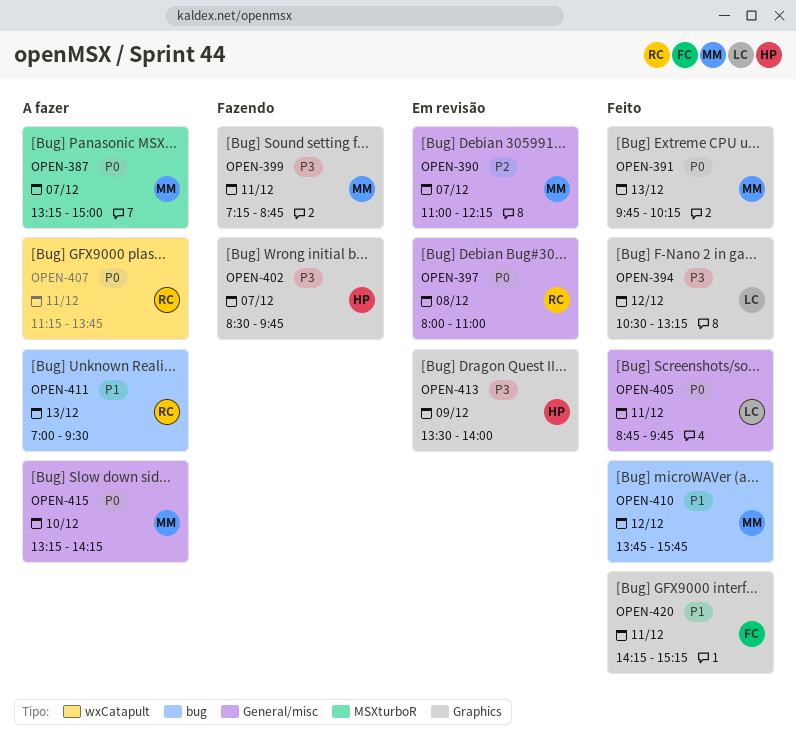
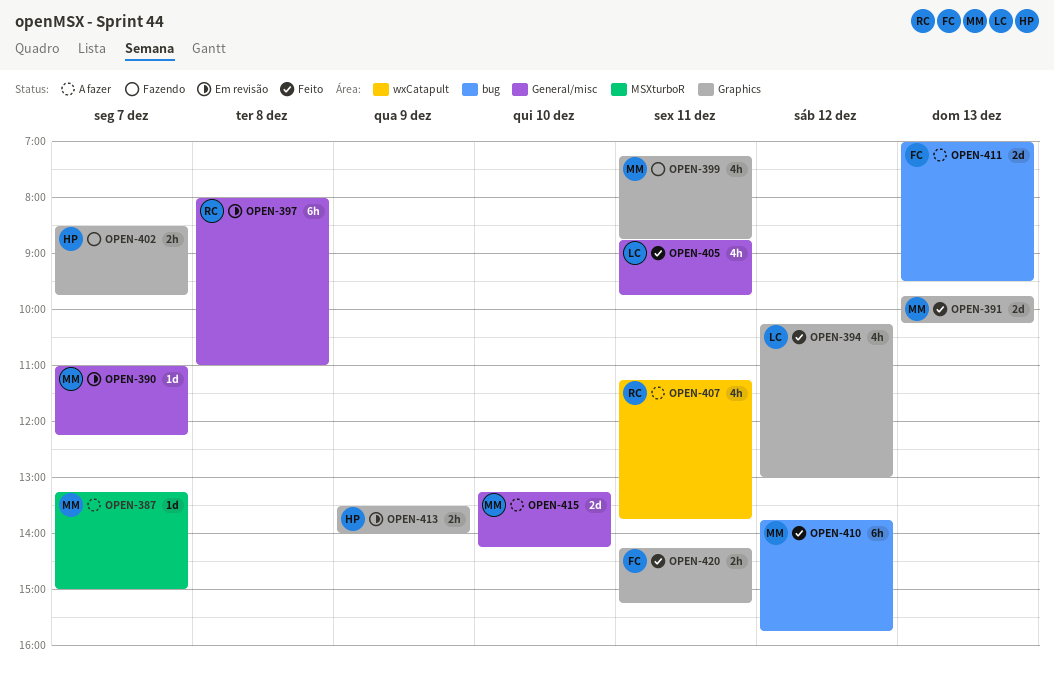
OPEN-394, begins: 10:30 -> 10:15
OPEN-394, ends: 13:15 -> 13:00
OPEN-411, owner: RC -> FC

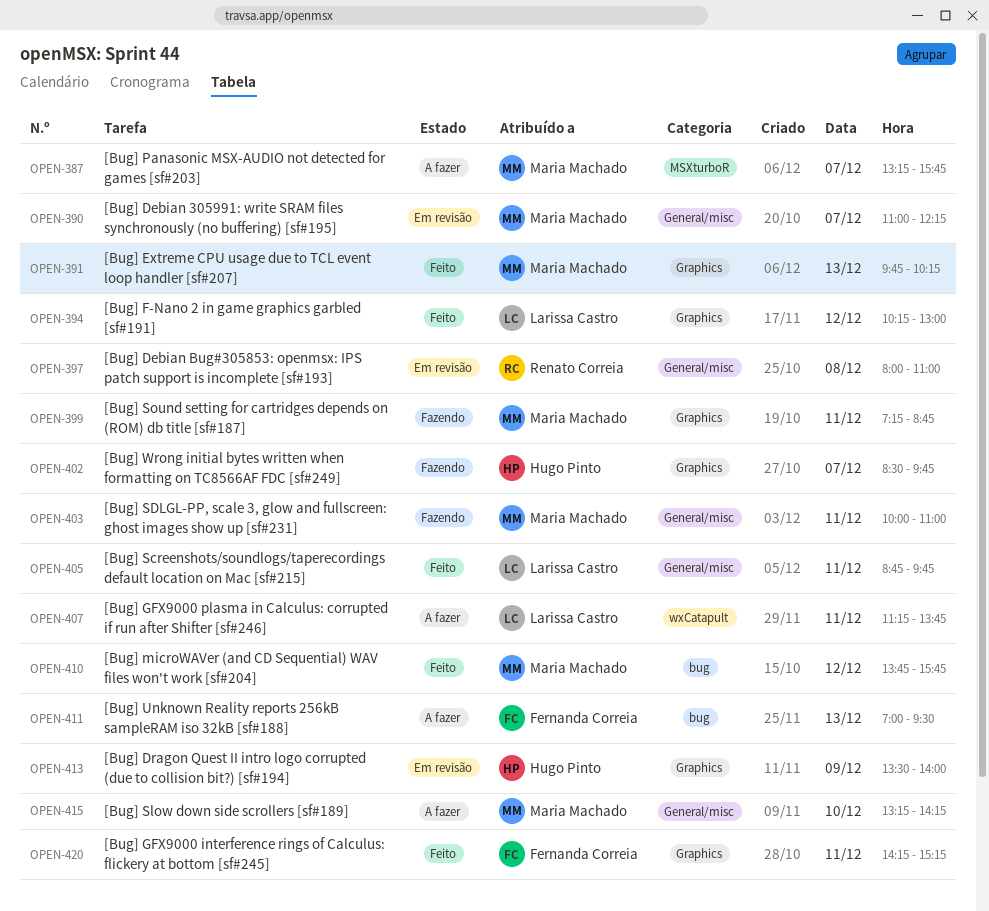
OPEN-387, ends: 15:00 -> 15:45
OPEN-403: none -> present
OPEN-407, owner: Renato Correia -> Larissa Castro

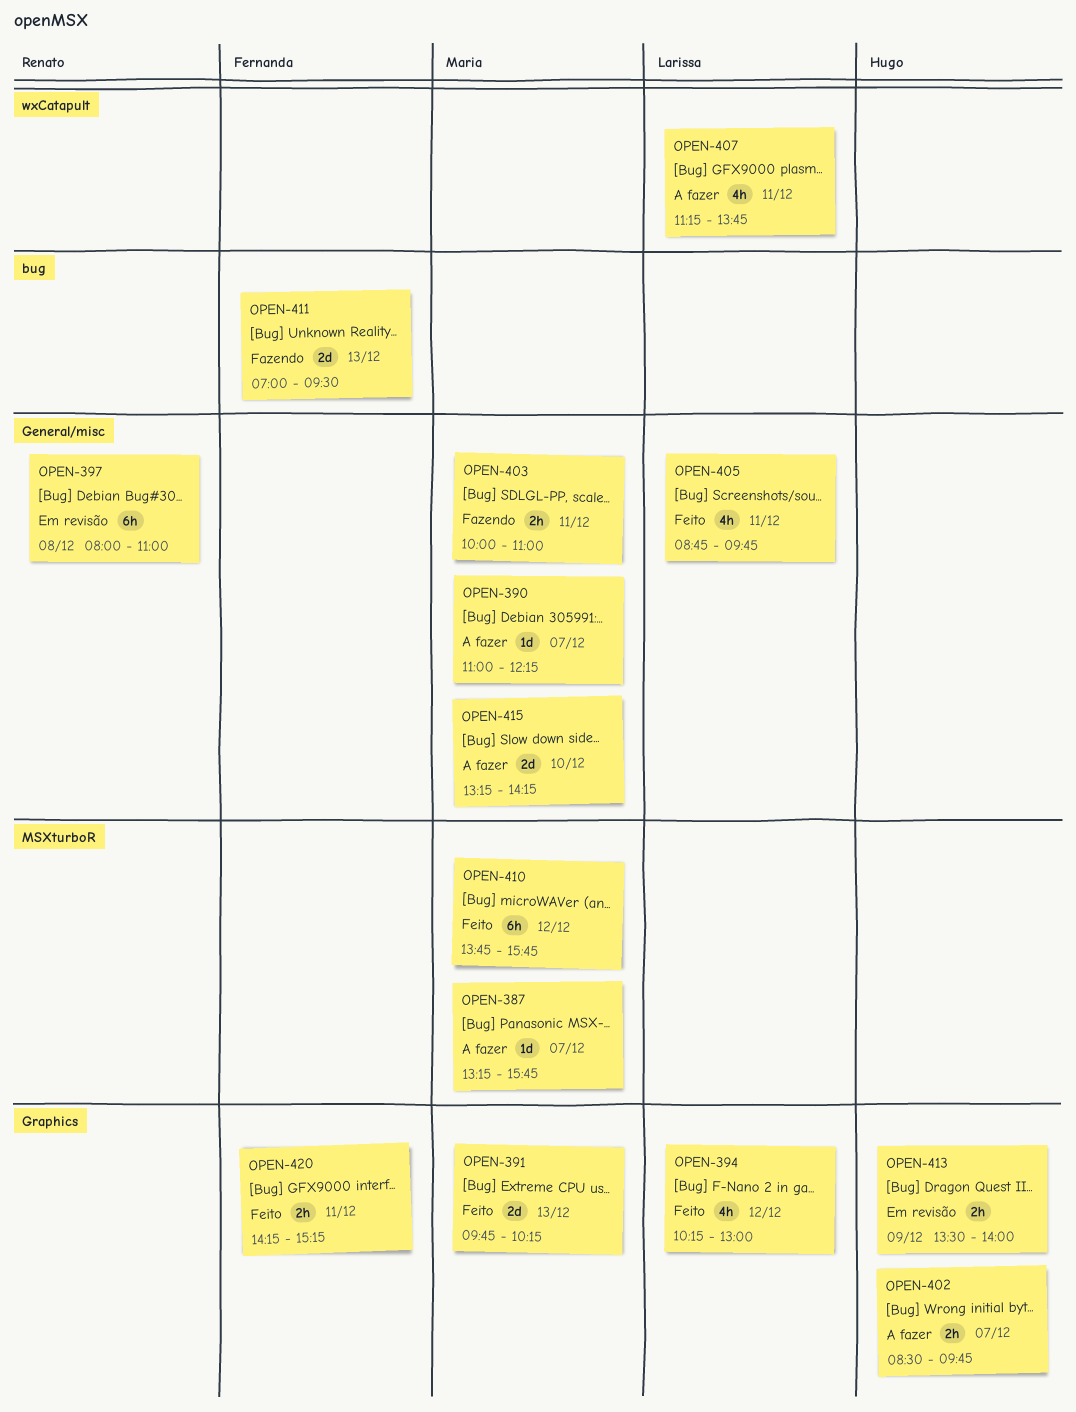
OPEN-390, status: Em revisão -> A fazer
OPEN-399: present -> none
OPEN-402, status: Fazendo -> A fazer
OPEN-410, label: bug -> MSXturboR
OPEN-411, status: A fazer -> Fazendo

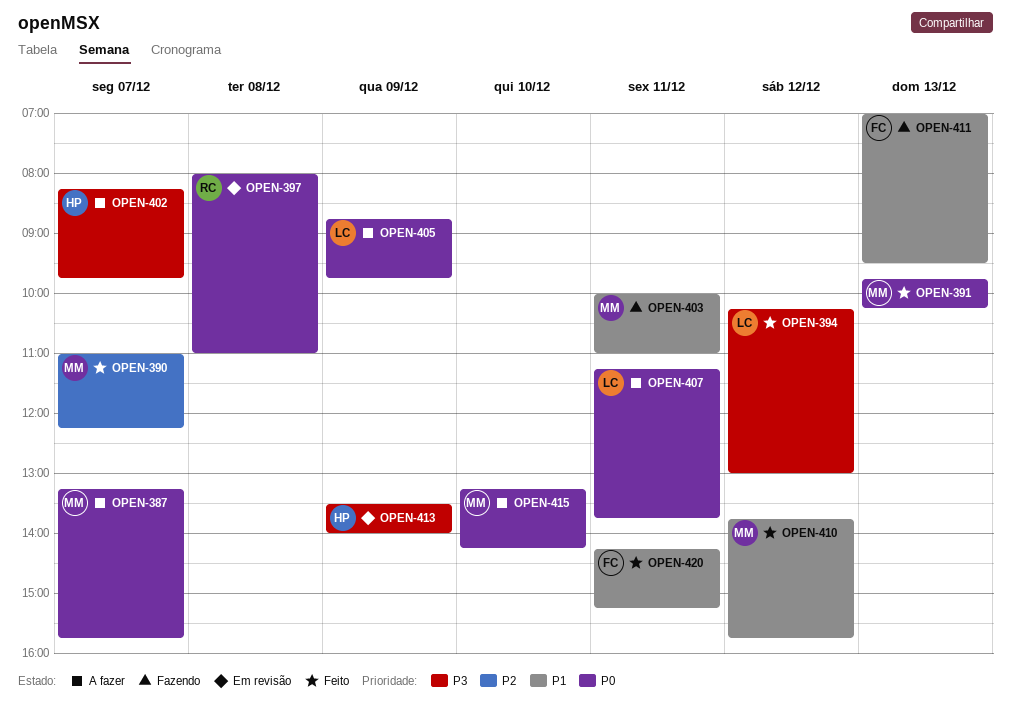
OPEN-390, status: A fazer -> Feito
OPEN-402, begins: 08:30 -> 08:15
OPEN-405, status: Feito -> A fazer
OPEN-405, day: Dec 11 -> Dec 9

